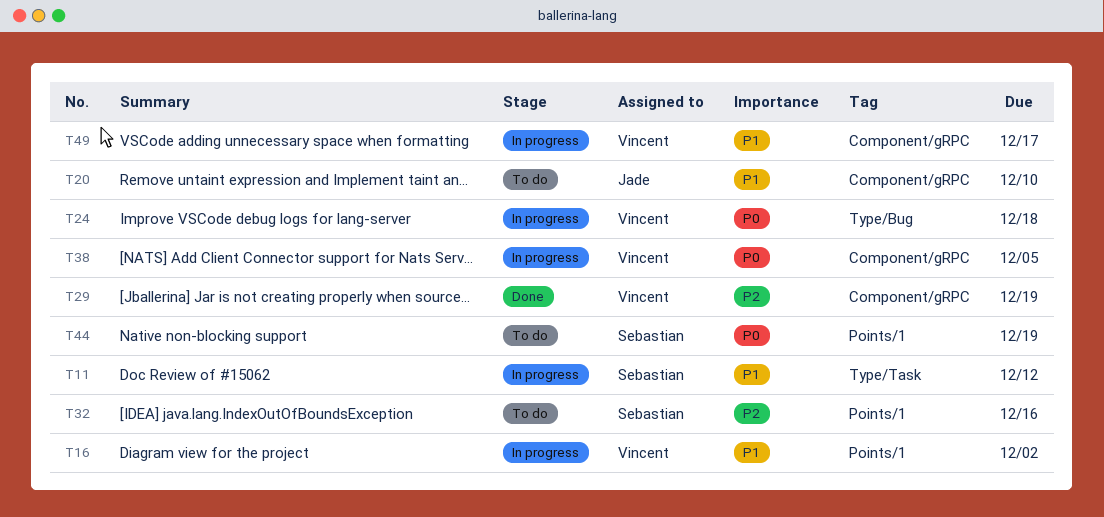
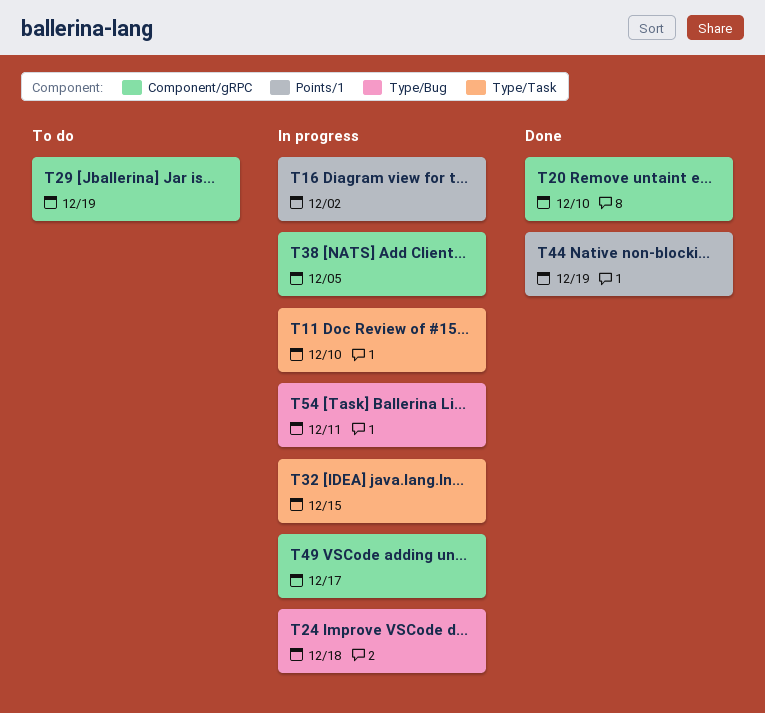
T11, due: Dec 12 -> Dec 10
T20, status: To do -> Done
T29, status: Done -> To do
T32, status: To do -> In progress
T32, label: Points/1 -> Type/Task
T32, due: Dec 16 -> Dec 15
T44, status: To do -> Done
T54: none -> present

